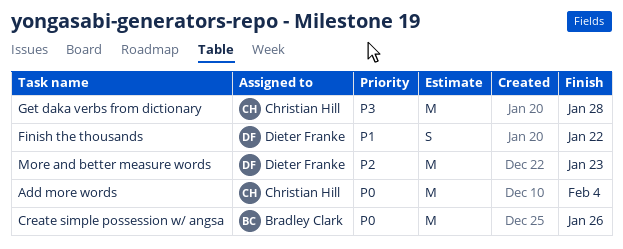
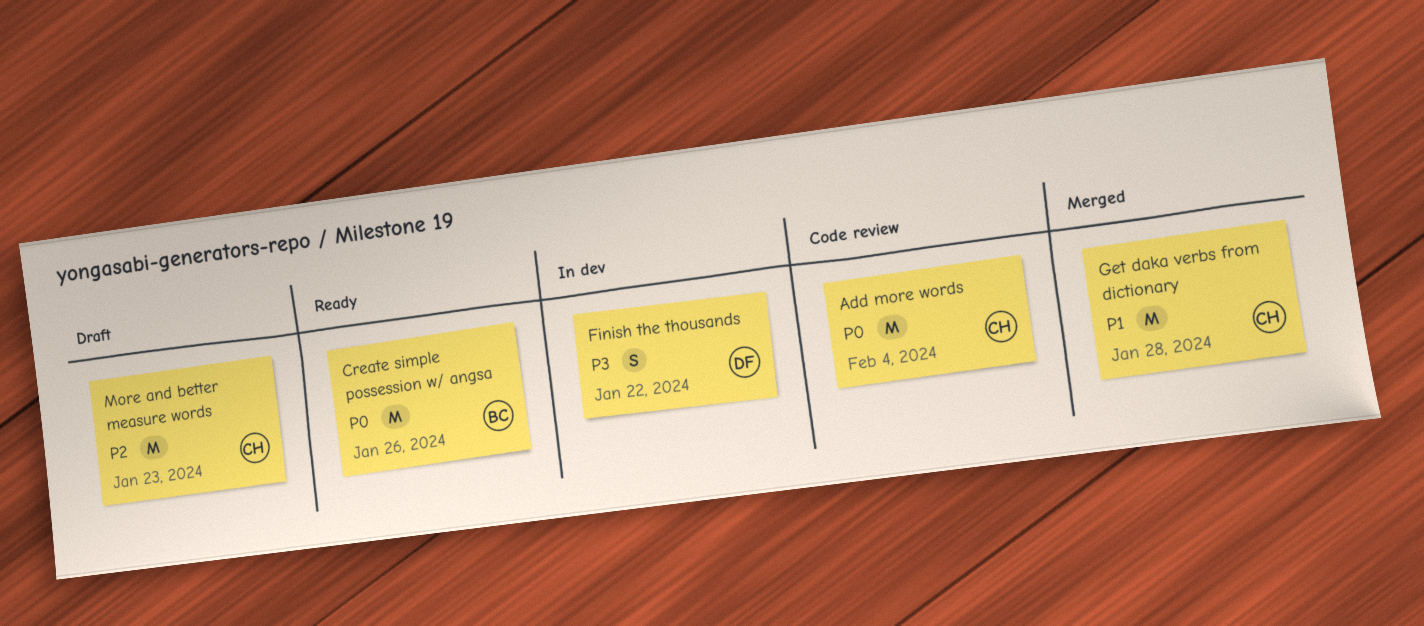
Finish the thousands, priority: P1 -> P3
Get daka verbs from dictionary, priority: P3 -> P1
More and better measure words, owner: Dieter Franke -> Christian Hill

